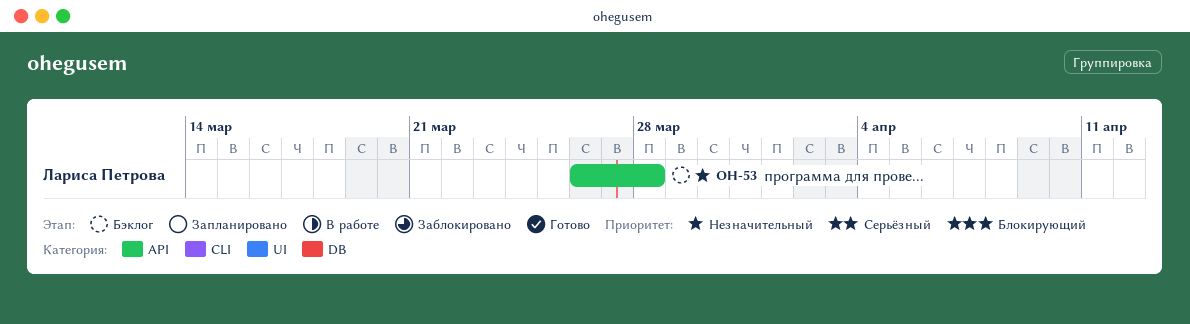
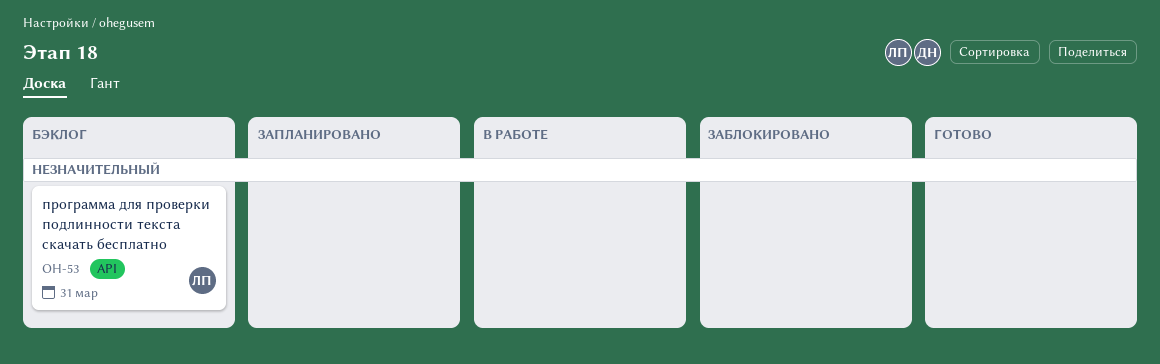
OH-53, due: Mar 28 -> Mar 31

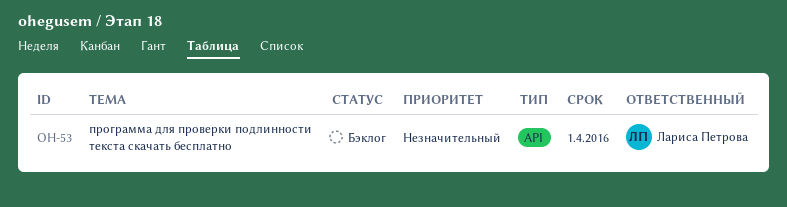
OH-53, due: Mar 31 -> Apr 1

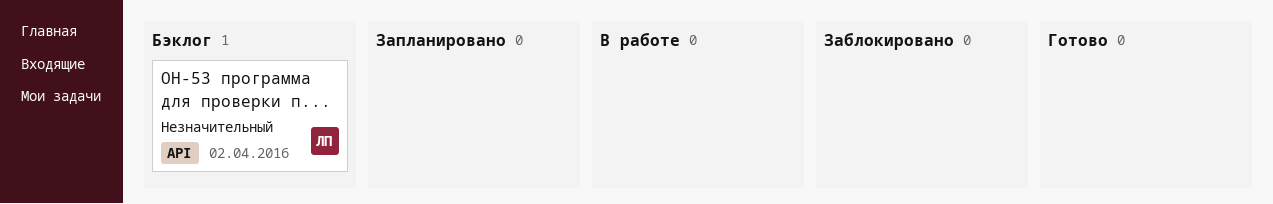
OH-53, due: Apr 1 -> Apr 2

